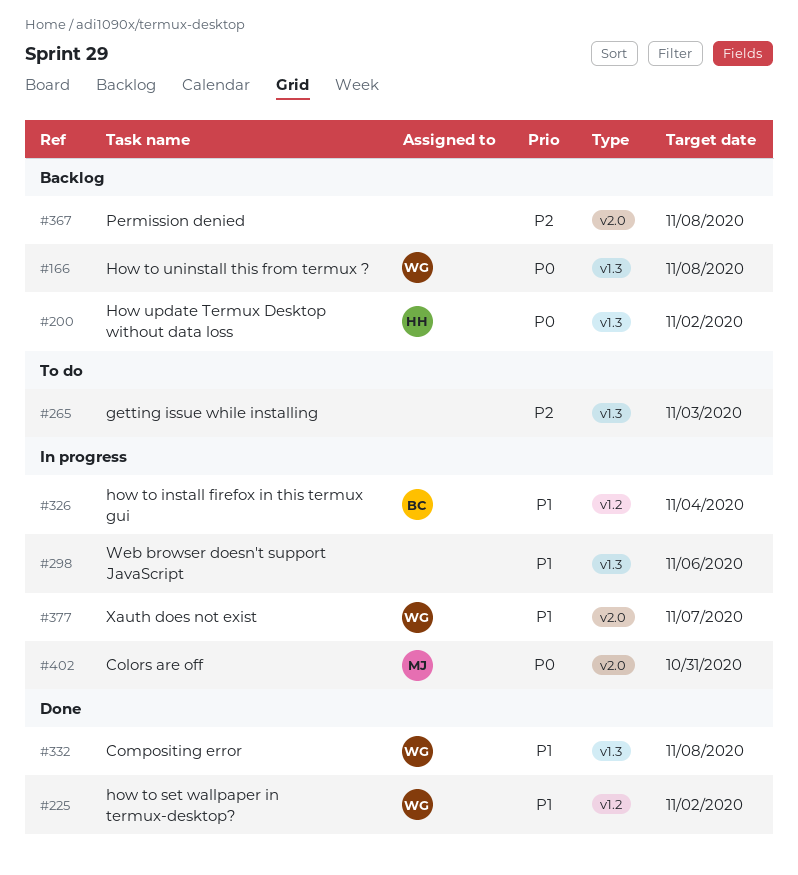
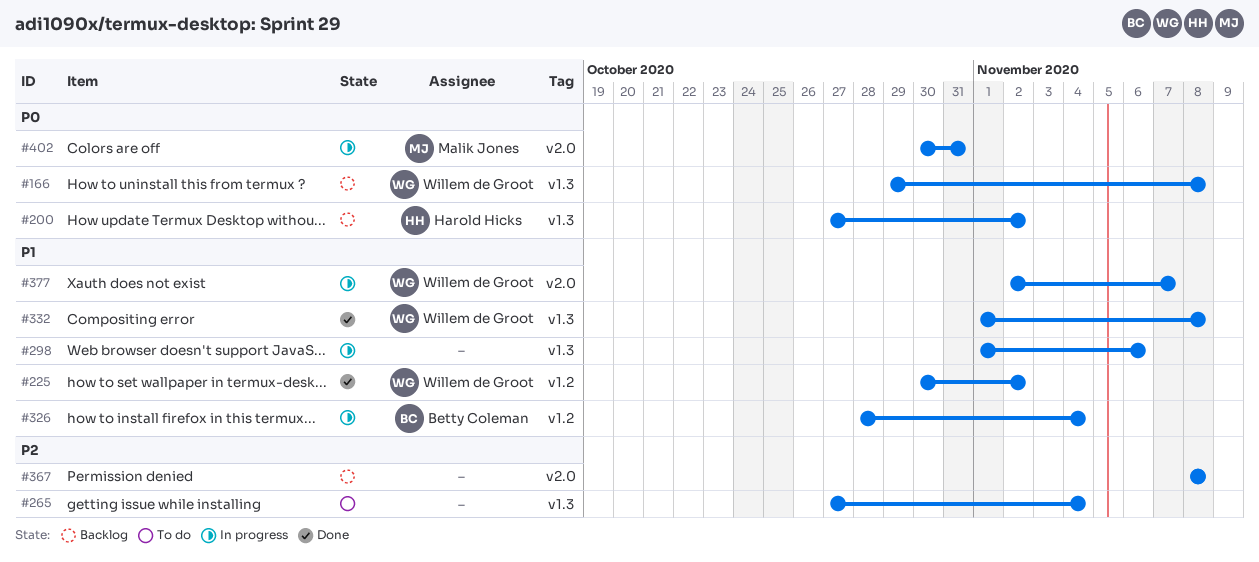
#265, due: Nov 3 -> Nov 4

